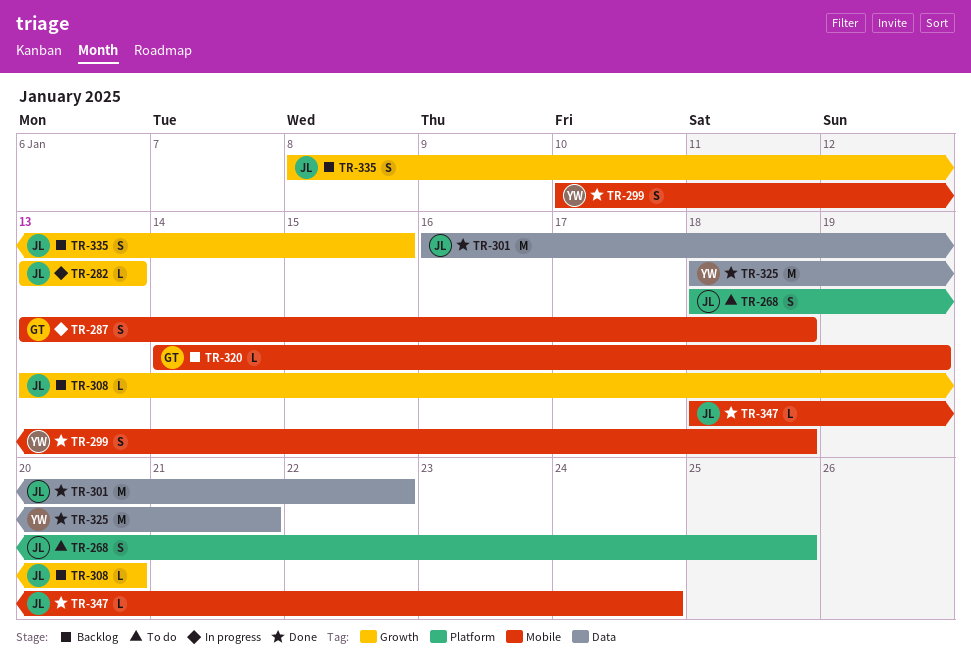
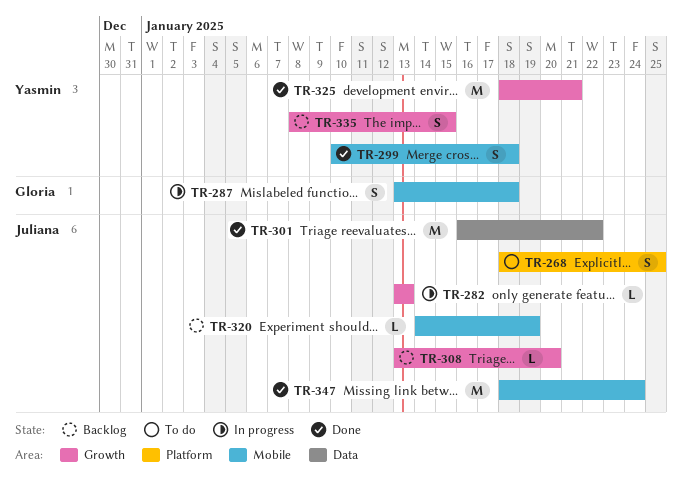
TR-320, owner: Gloria -> Juliana
TR-325, label: Data -> Growth
TR-335, owner: Juliana -> Yasmin
TR-347, estimate: L -> M

